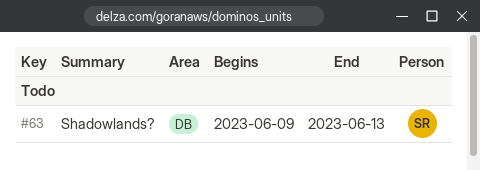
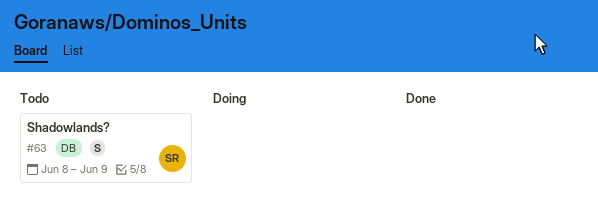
#63, start: Jun 9 -> Jun 8
#63, due: Jun 13 -> Jun 9

